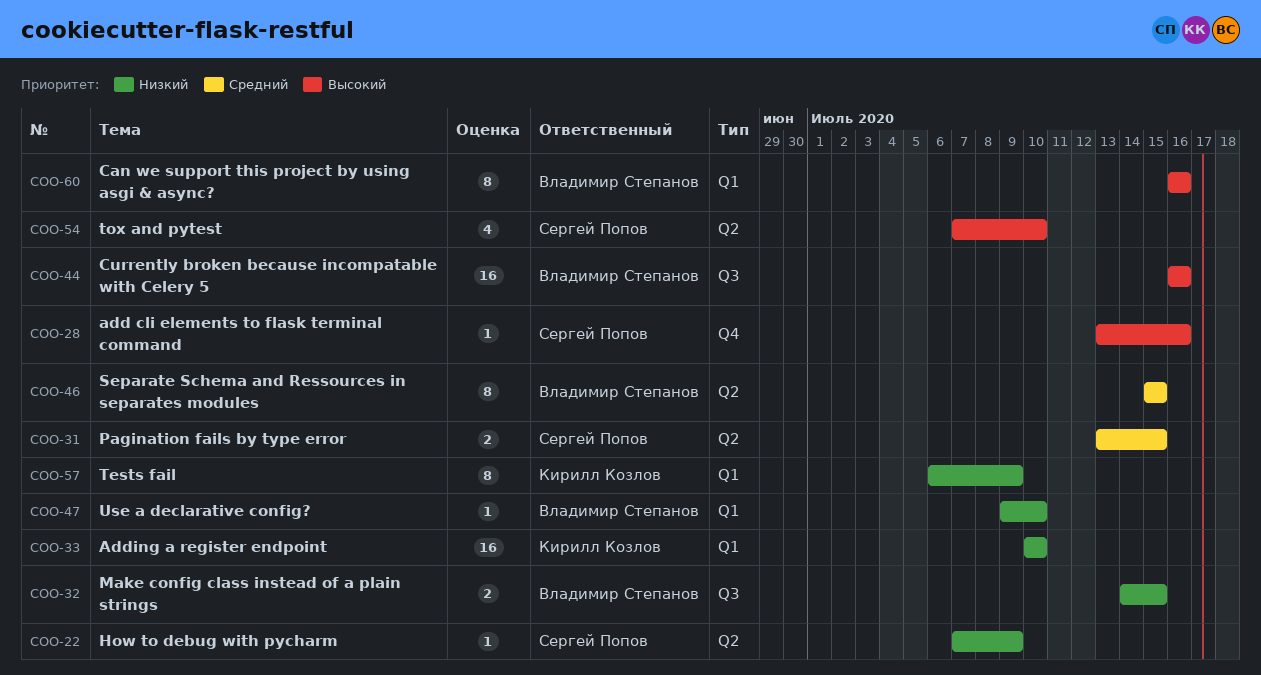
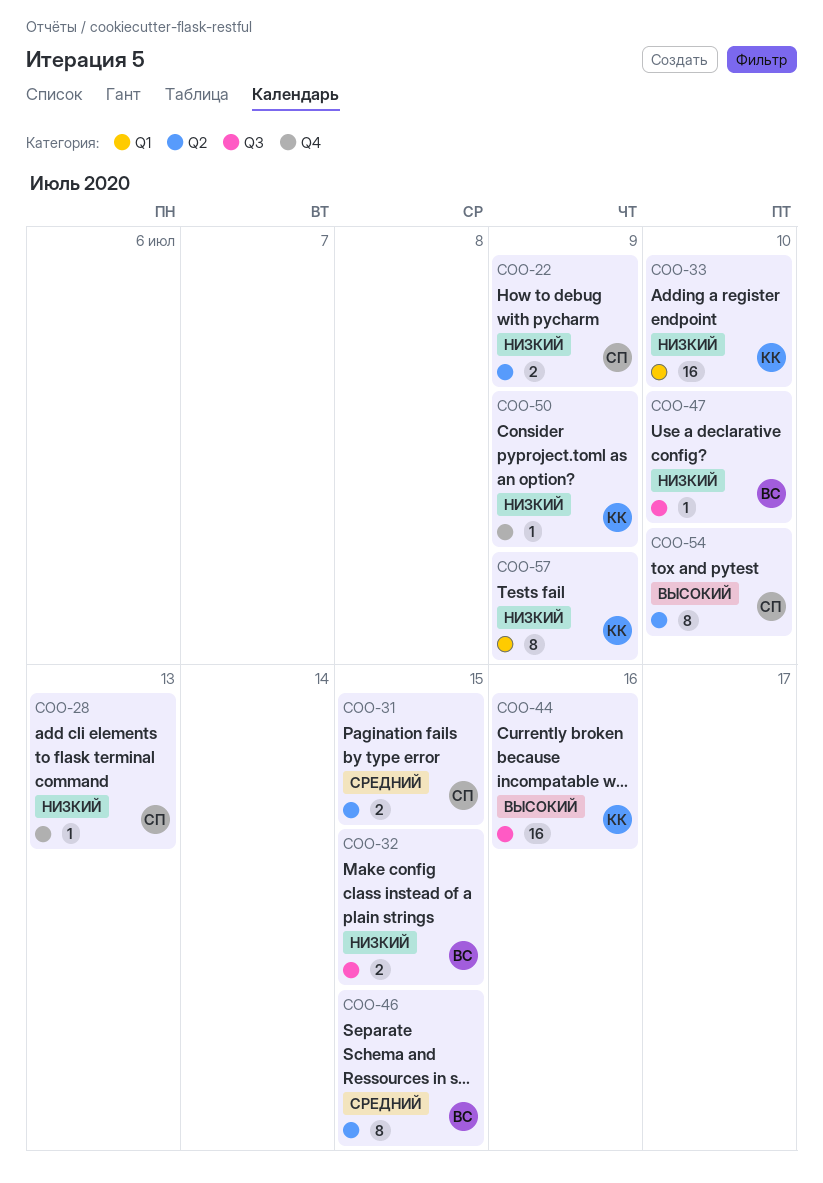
COO-22, estimate: 1 -> 2
COO-28, priority: Высокий -> Низкий
COO-28, due: Jul 16 -> Jul 13
COO-44, owner: Владимир Степанов -> Кирилл Козлов
COO-47, label: Q1 -> Q3
COO-50: none -> present
COO-54, estimate: 4 -> 8
COO-60: present -> none

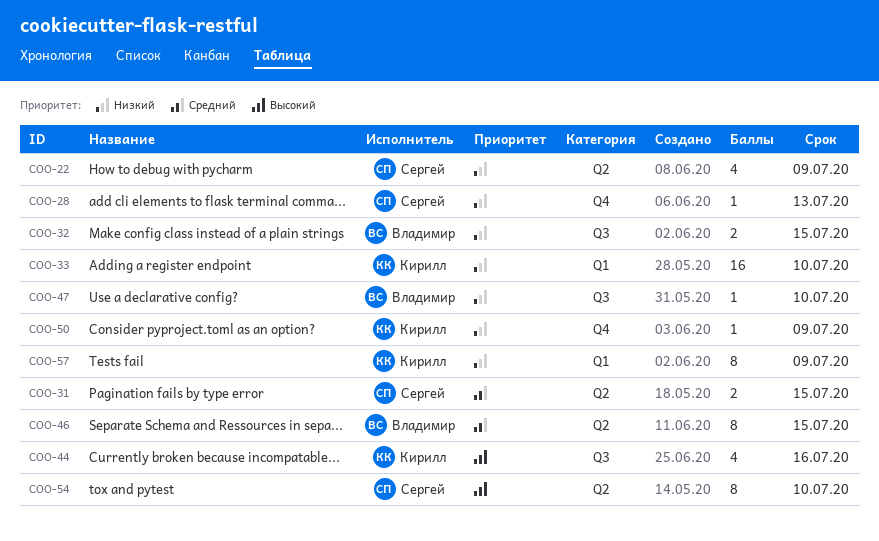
COO-22, estimate: 2 -> 4
COO-44, estimate: 16 -> 4

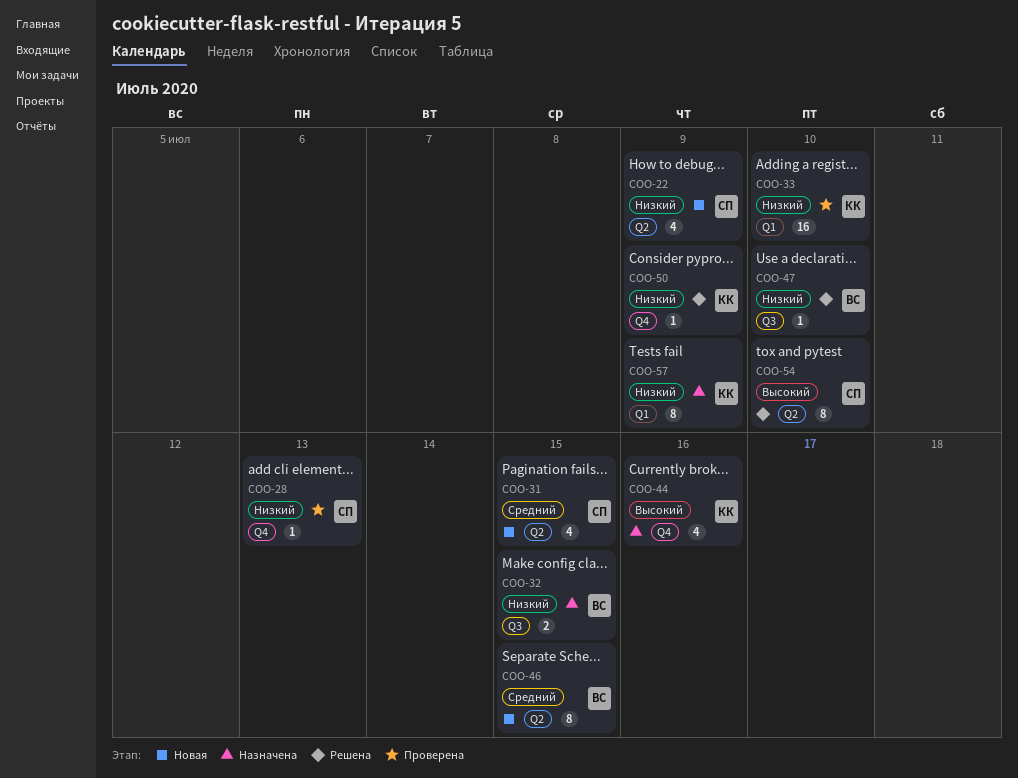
COO-31, estimate: 2 -> 4
COO-44, label: Q3 -> Q4

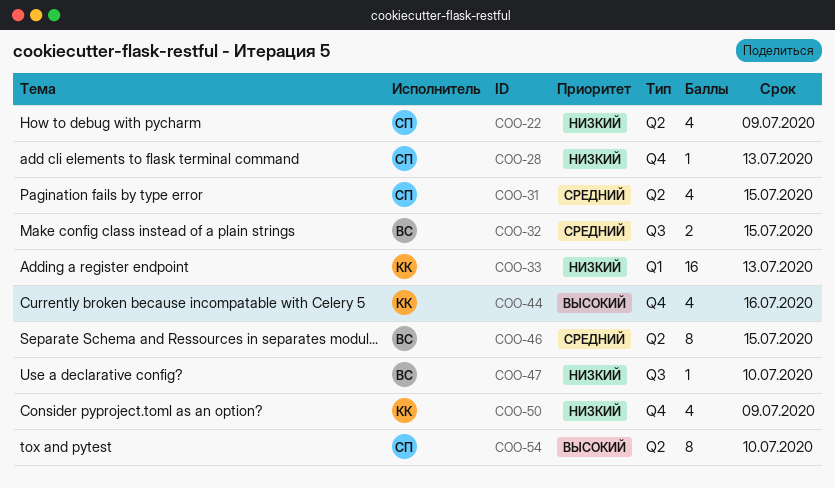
COO-32, priority: Низкий -> Средний
COO-33, due: Jul 10 -> Jul 13
COO-50, estimate: 1 -> 4
COO-57: present -> none

